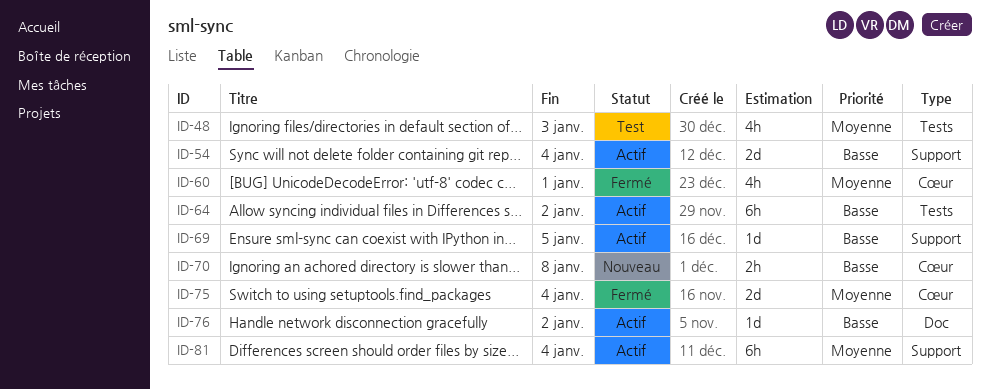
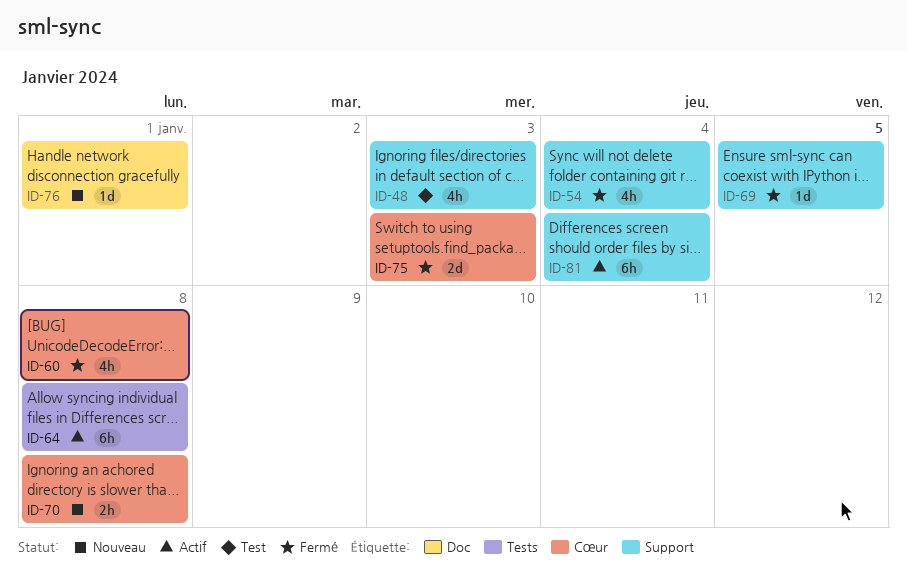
ID-48, label: Tests -> Support
ID-54, status: Actif -> Fermé
ID-54, estimate: 2d -> 4h
ID-60, due: Jan 1 -> Jan 8
ID-64, due: Jan 2 -> Jan 8
ID-69, status: Actif -> Fermé
ID-75, due: Jan 4 -> Jan 3
ID-76, status: Actif -> Nouveau
ID-76, due: Jan 2 -> Jan 1

